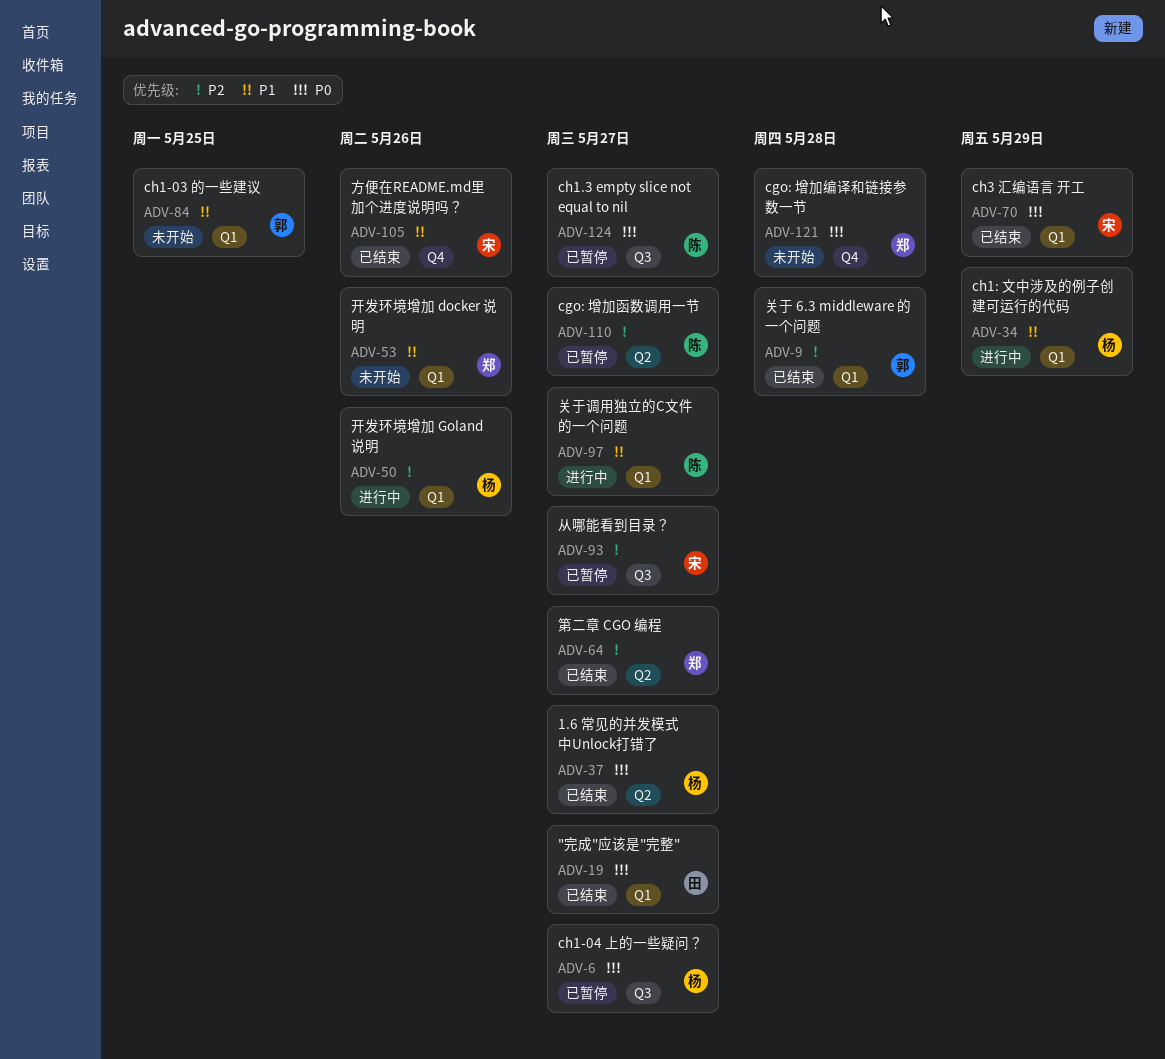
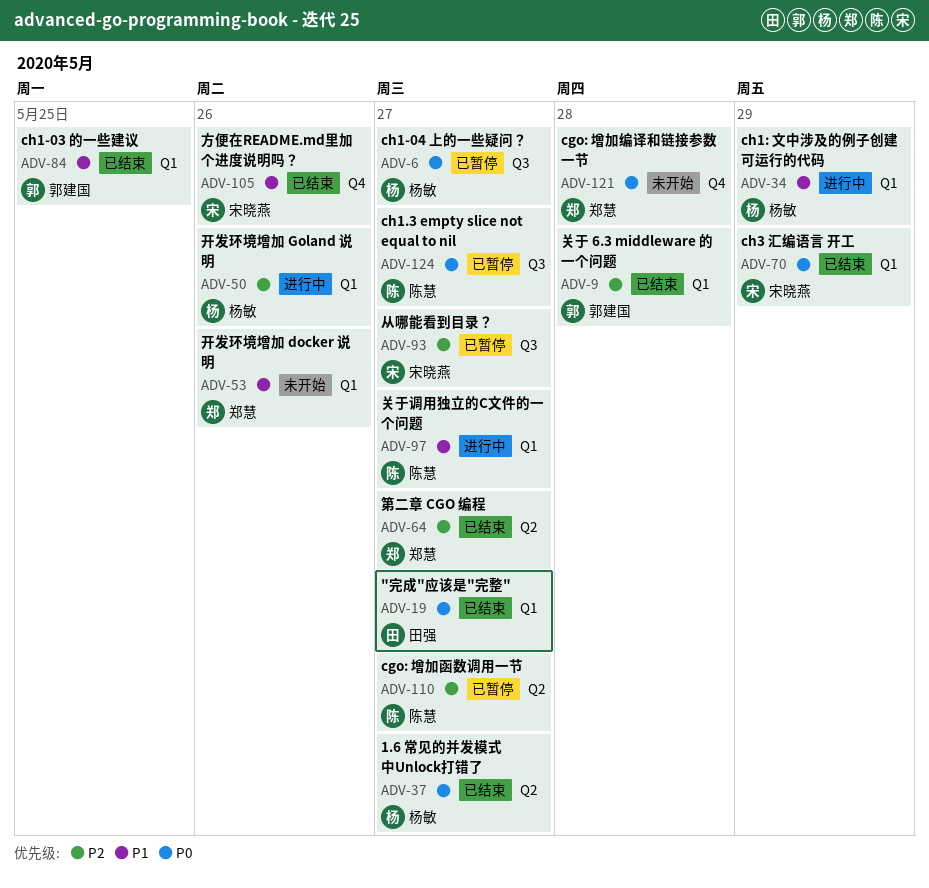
ADV-84, status: 未开始 -> 已结束

